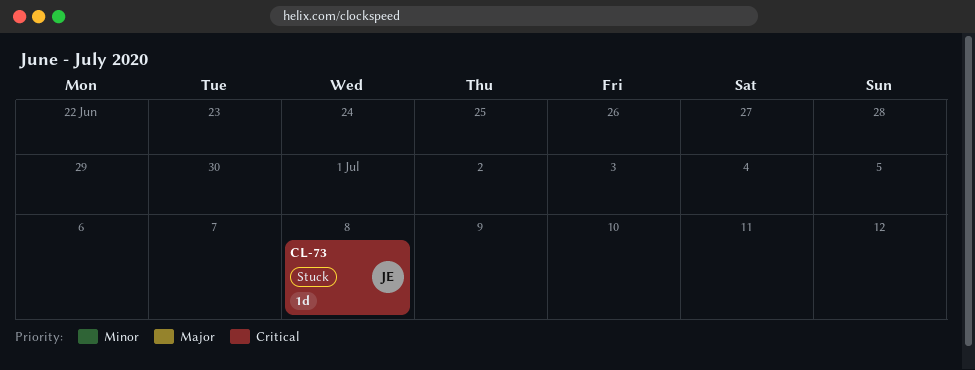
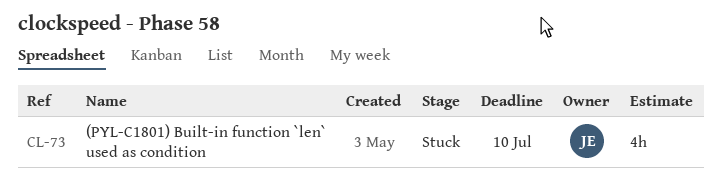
CL-73, estimate: 1d -> 4h
CL-73, due: Jul 8 -> Jul 10

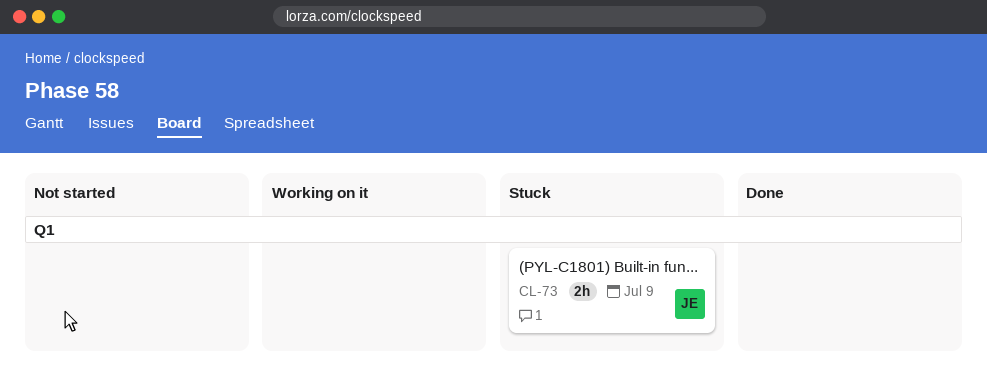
CL-73, estimate: 4h -> 2h
CL-73, due: Jul 10 -> Jul 9

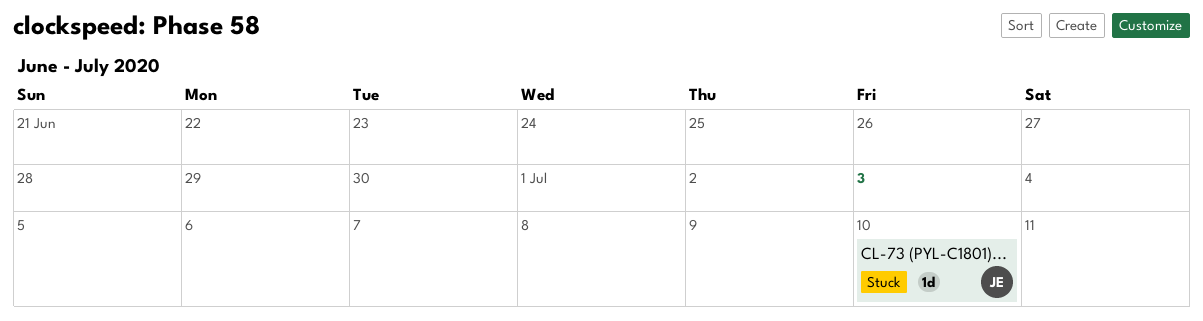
CL-73, estimate: 2h -> 1d
CL-73, due: Jul 9 -> Jul 10

